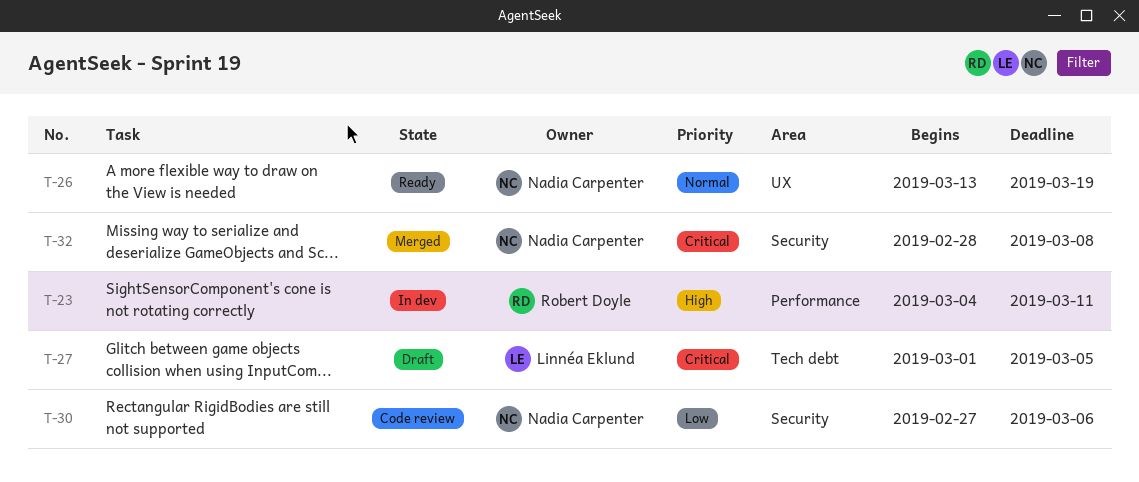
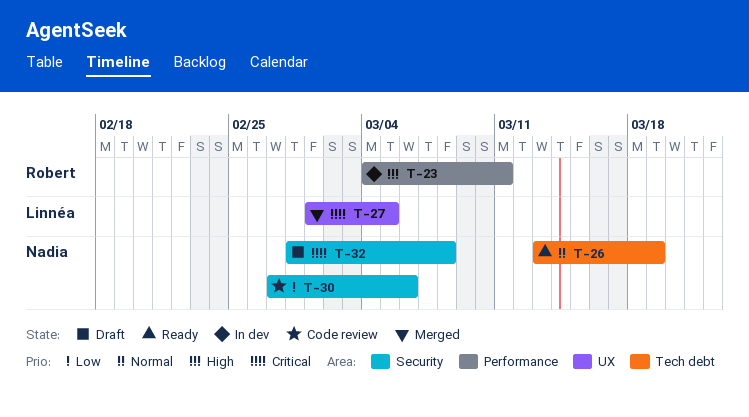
T-26, label: UX -> Tech debt
T-27, status: Draft -> Merged
T-27, label: Tech debt -> UX
T-32, status: Merged -> Draft

